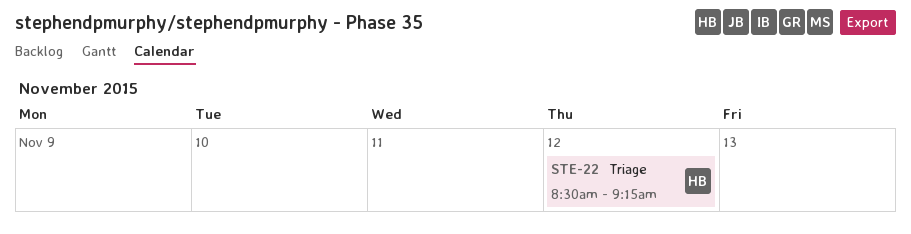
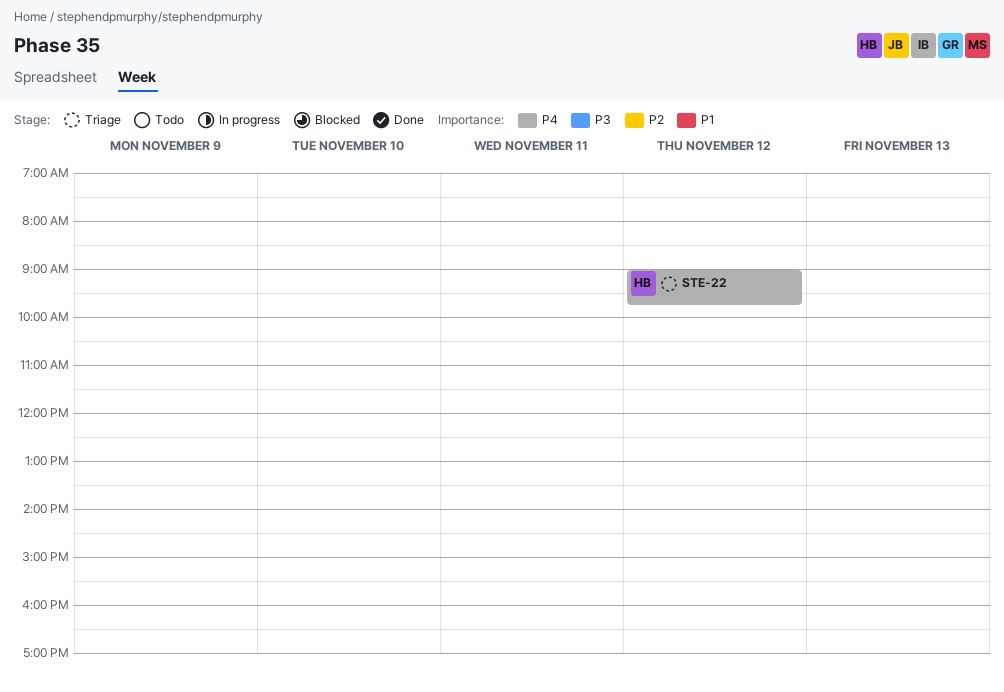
STE-22, begins: 08:30 -> 09:00
STE-22, ends: 09:15 -> 09:45

